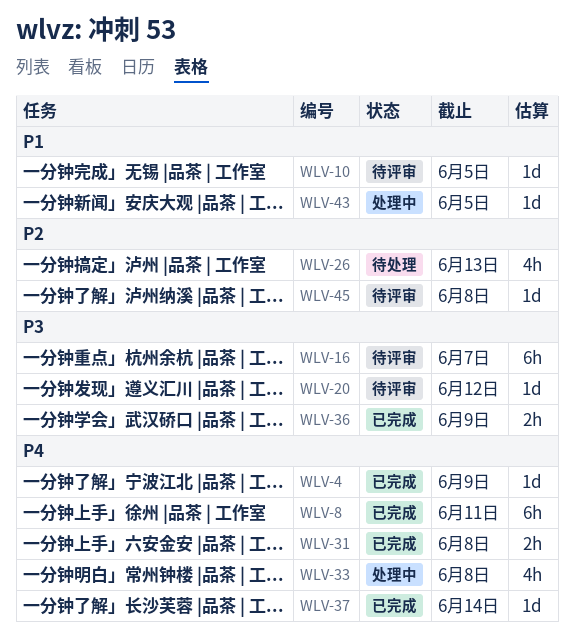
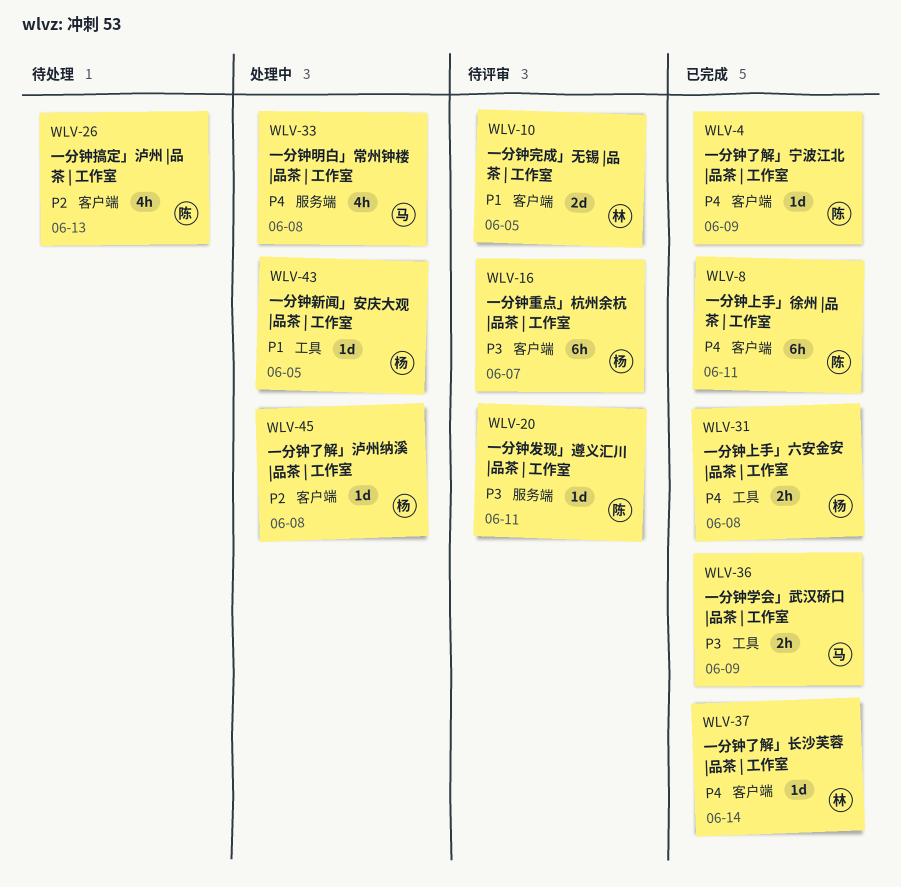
WLV-10, estimate: 1d -> 2d
WLV-20, due: Jun 12 -> Jun 11
WLV-45, status: 待评审 -> 处理中

